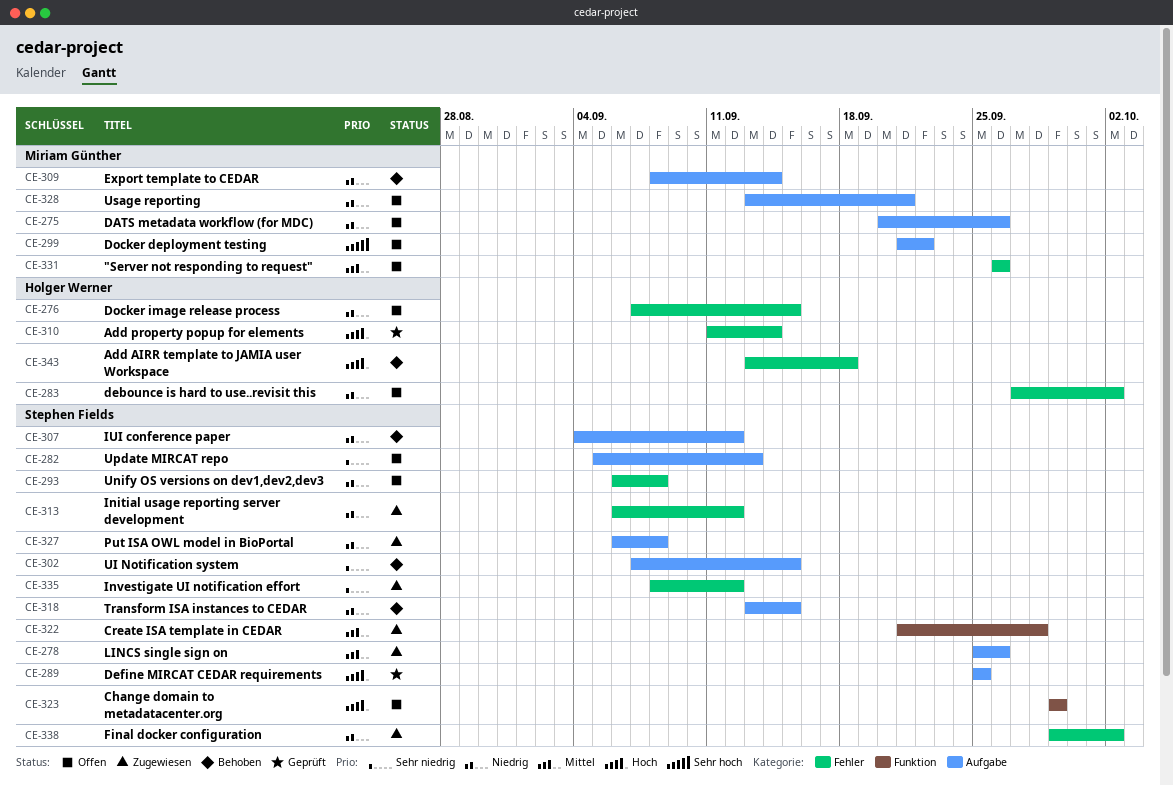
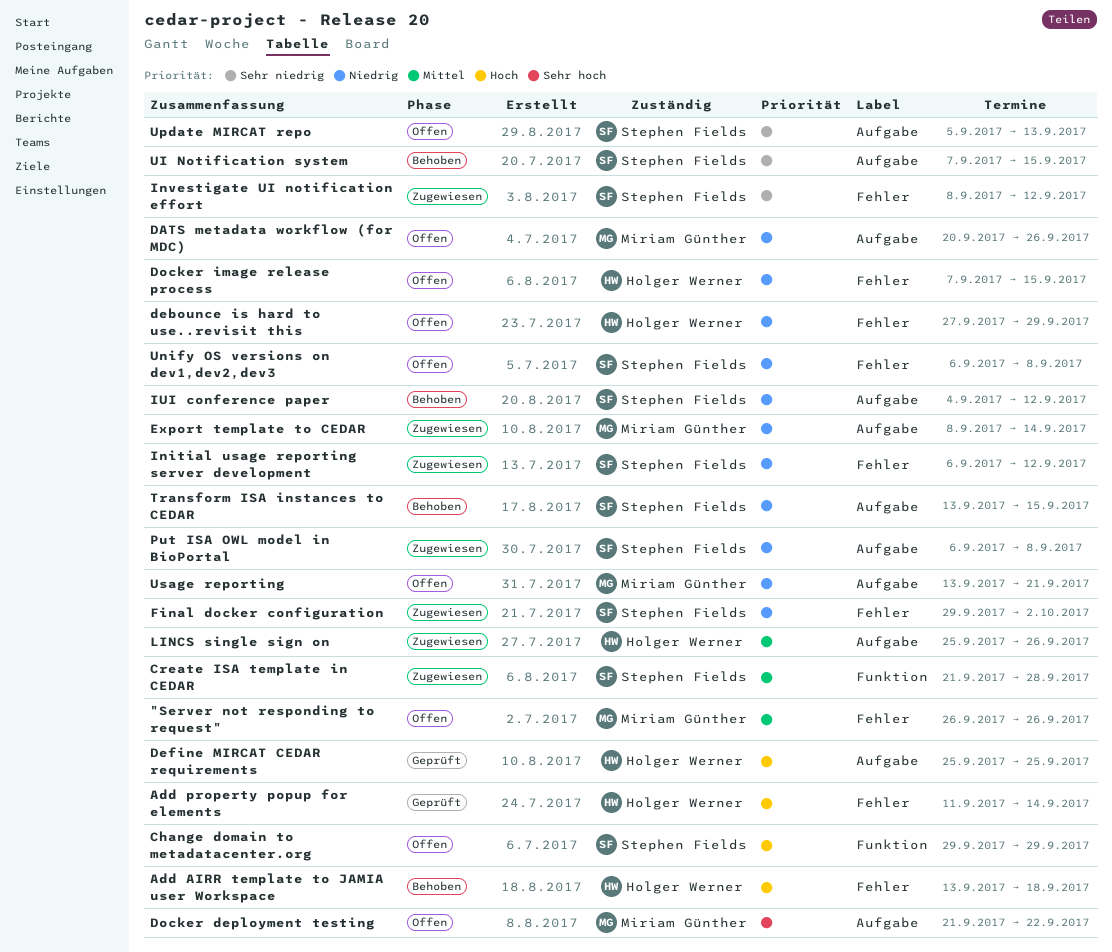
debounce is hard to use..revisit this, due: Oct 2 -> Sep 29
Define MIRCAT CEDAR requirements, owner: Stephen Fields -> Holger Werner
Export template to CEDAR, status: Behoben -> Zugewiesen
LINCS single sign on, owner: Stephen Fields -> Holger Werner

